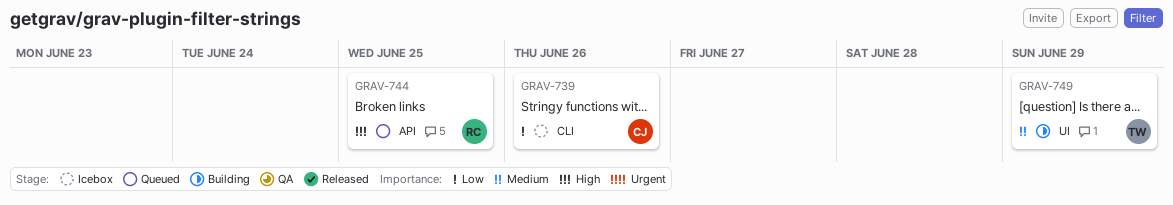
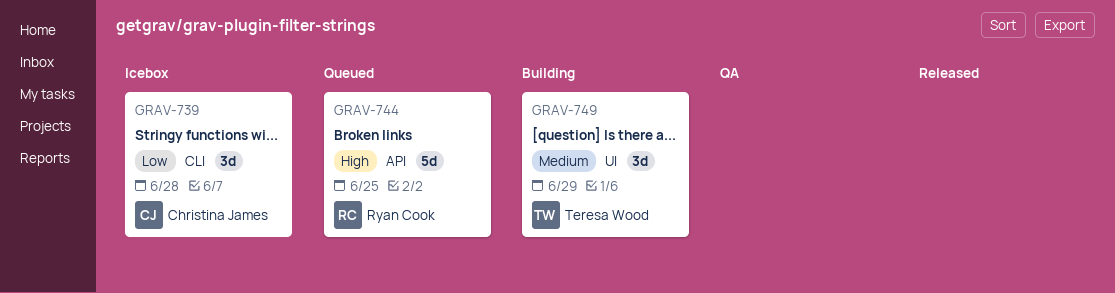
GRAV-739, due: Jun 26 -> Jun 28

